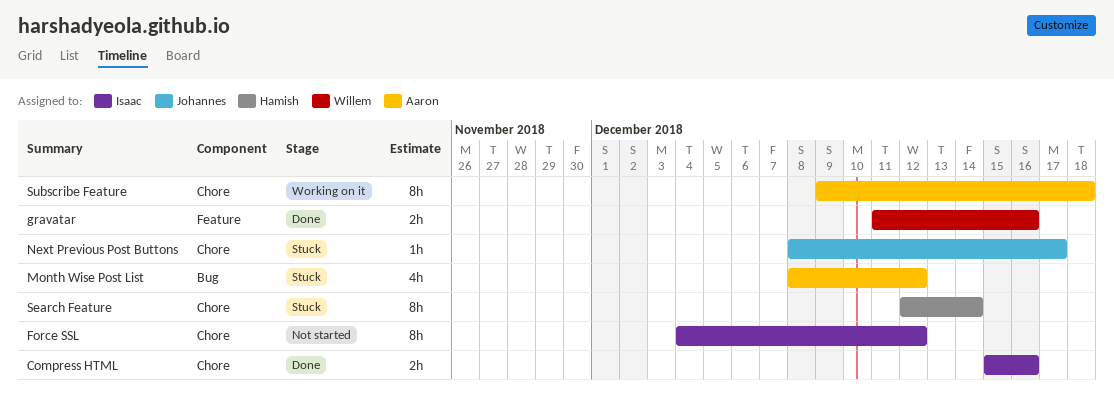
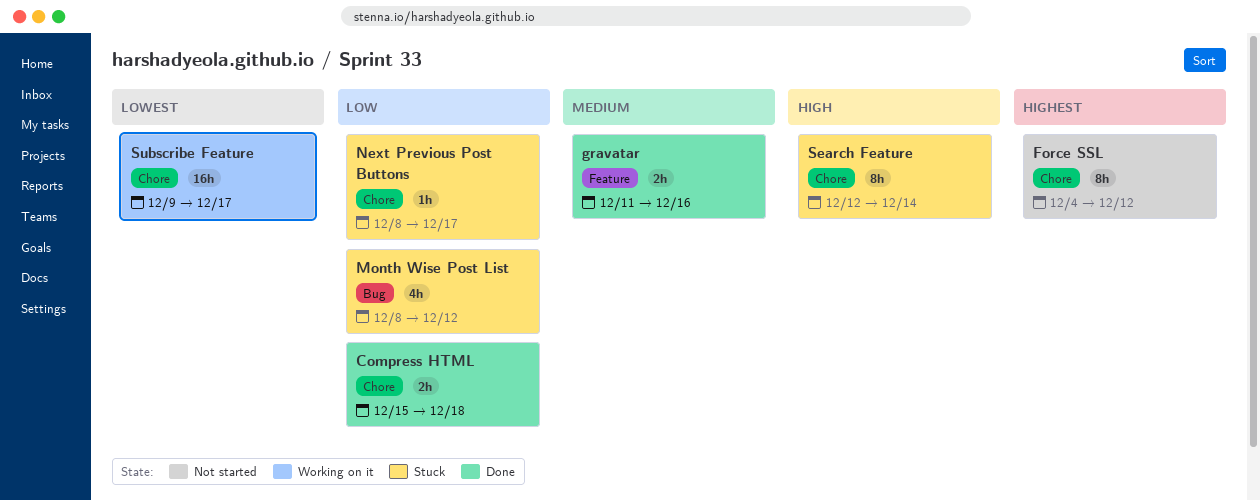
Compress HTML, due: Dec 16 -> Dec 18
Subscribe Feature, estimate: 8h -> 16h
Subscribe Feature, due: Dec 18 -> Dec 17

